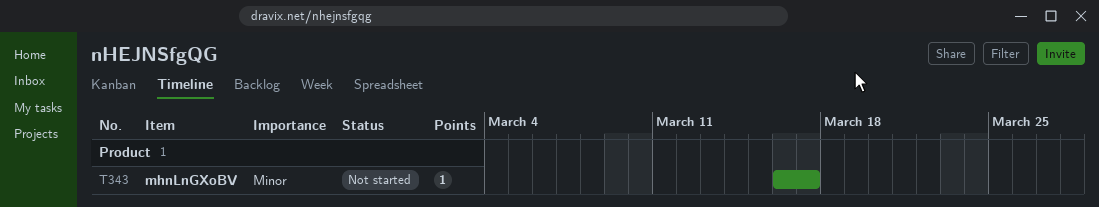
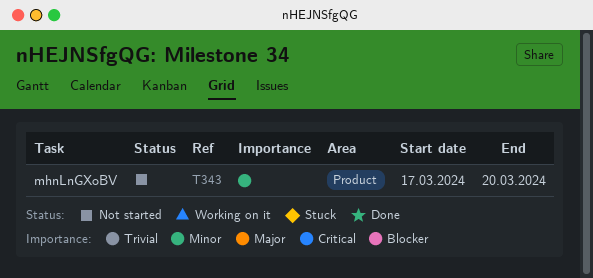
T343, start: Mar 16 -> Mar 17
T343, due: Mar 17 -> Mar 20

